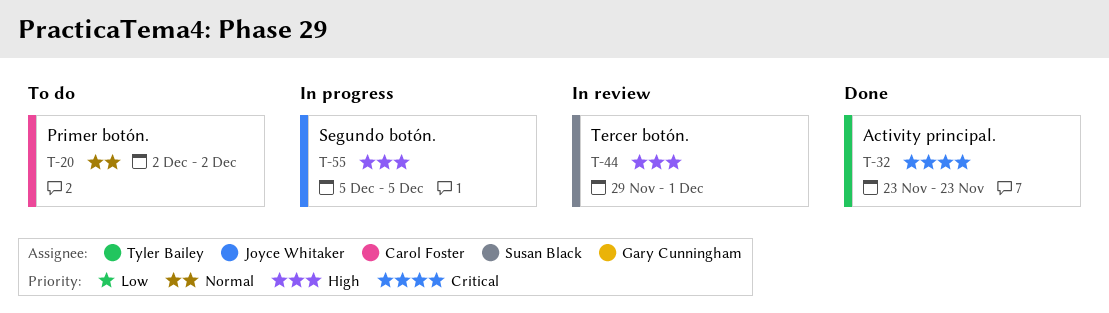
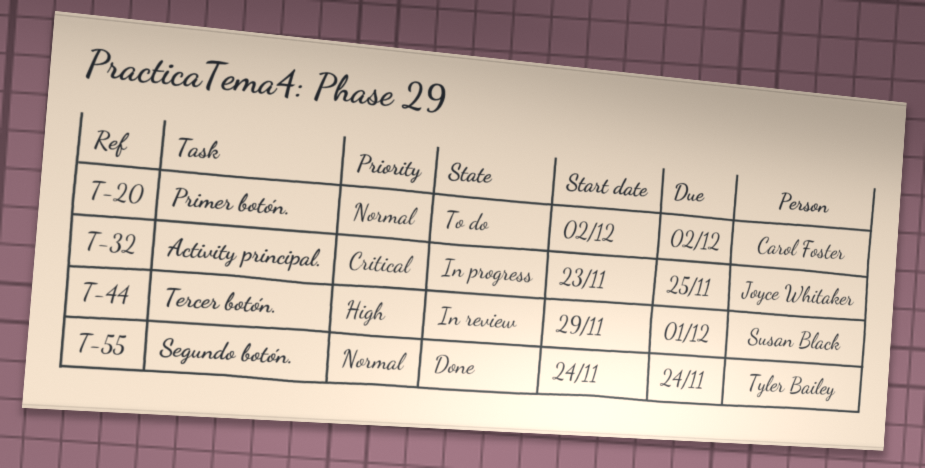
T-32, status: Done -> In progress
T-32, owner: Tyler Bailey -> Joyce Whitaker
T-32, due: Nov 23 -> Nov 25
T-55, status: In progress -> Done
T-55, owner: Joyce Whitaker -> Tyler Bailey
T-55, priority: High -> Normal
T-55, start: Dec 5 -> Nov 24
T-55, due: Dec 5 -> Nov 24

